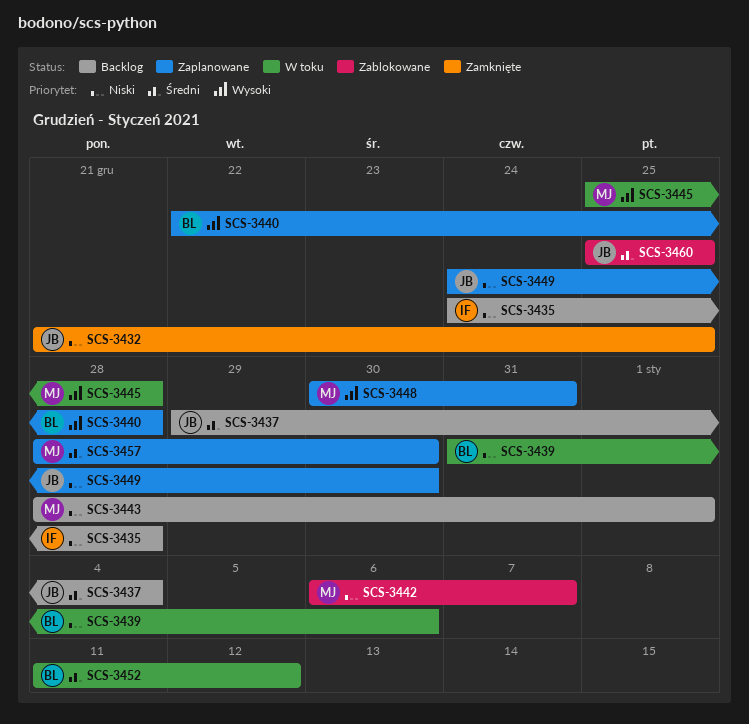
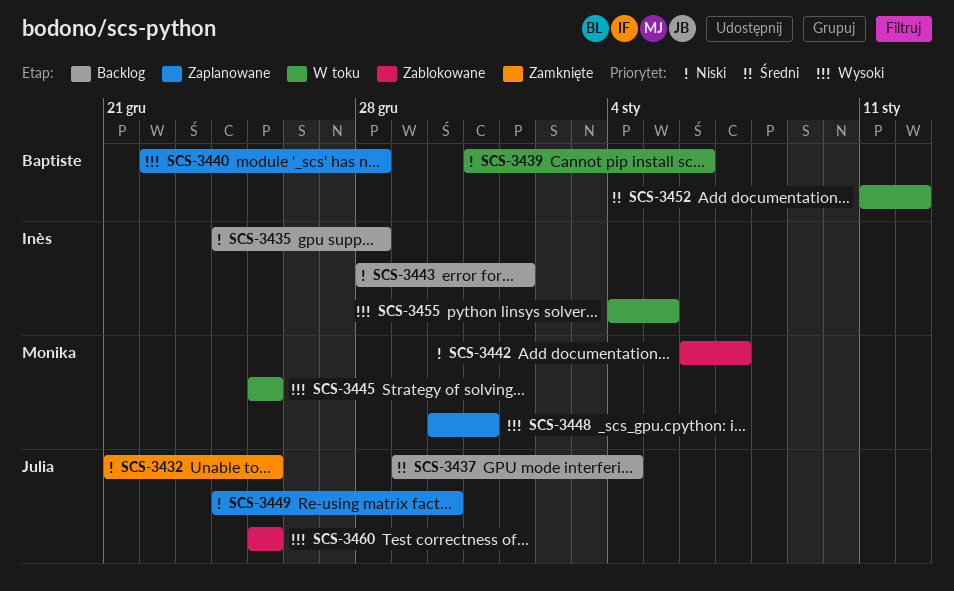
SCS-3443, owner: Monika -> Inès
SCS-3445, due: Dec 28 -> Dec 25
SCS-3455: none -> present
SCS-3457: present -> none
SCS-3460, priority: Średni -> Wysoki

